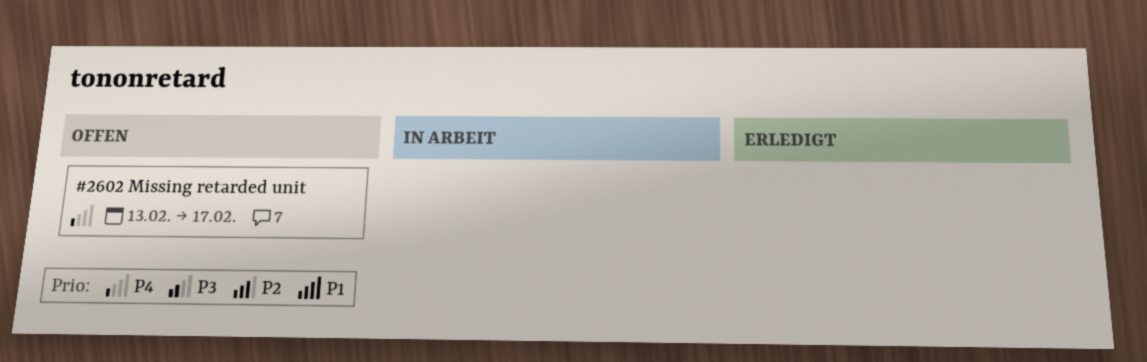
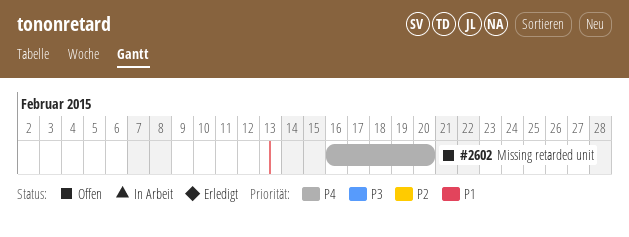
#2602, start: Feb 13 -> Feb 16
#2602, due: Feb 17 -> Feb 20

